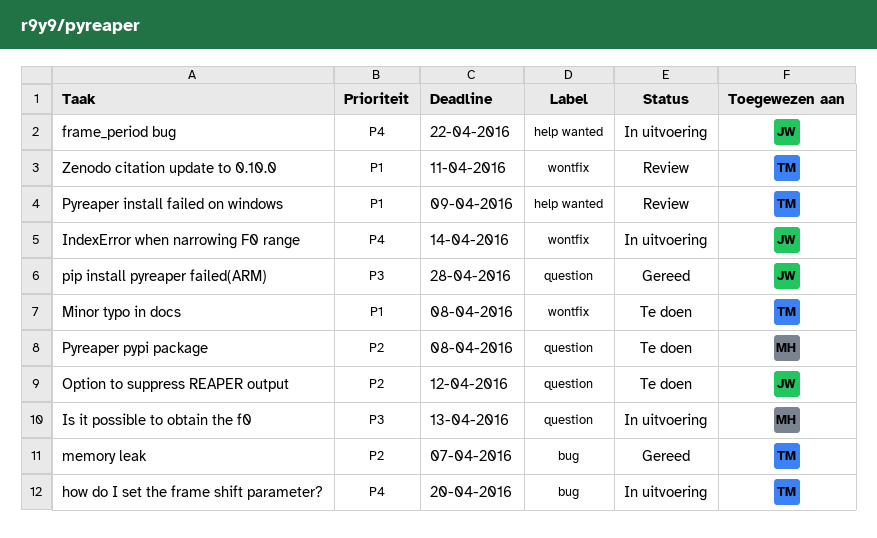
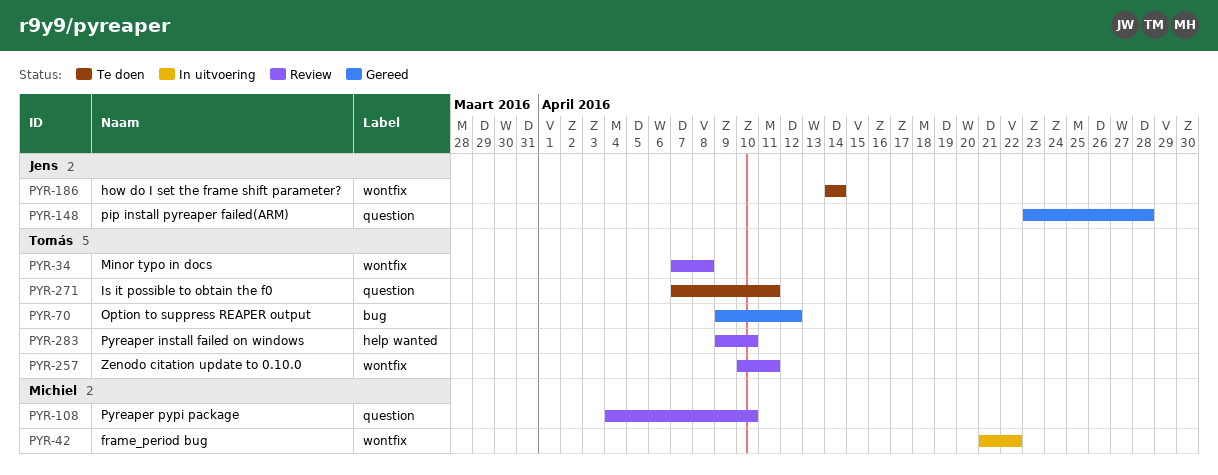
frame_period bug, owner: Jens -> Michiel
frame_period bug, label: help wanted -> wontfix
how do I set the frame shift parameter?, status: In uitvoering -> Te doen
how do I set the frame shift parameter?, owner: Tomás -> Jens
how do I set the frame shift parameter?, label: bug -> wontfix
how do I set the frame shift parameter?, due: Apr 20 -> Apr 14
IndexError when narrowing F0 range: present -> none
Is it possible to obtain the f0, status: In uitvoering -> Te doen
Is it possible to obtain the f0, owner: Michiel -> Tomás
Is it possible to obtain the f0, due: Apr 13 -> Apr 11
memory leak: present -> none
Minor typo in docs, status: Te doen -> Review
Option to suppress REAPER output, status: Te doen -> Gereed
Option to suppress REAPER output, owner: Jens -> Tomás
Option to suppress REAPER output, label: question -> bug
Pyreaper install failed on windows, due: Apr 9 -> Apr 10
Pyreaper pypi package, status: Te doen -> Review
Pyreaper pypi package, due: Apr 8 -> Apr 10

